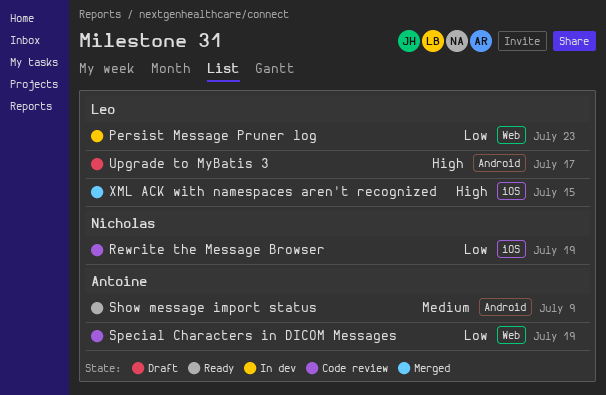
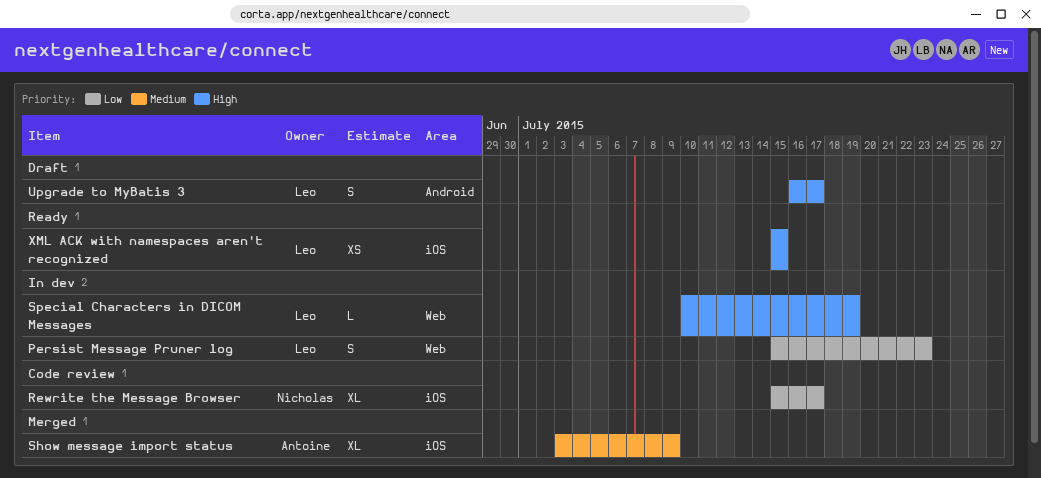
Rewrite the Message Browser, due: Jul 19 -> Jul 17
Show message import status, status: Ready -> Merged
Show message import status, label: Android -> iOS
Special Characters in DICOM Messages, status: Code review -> In dev
Special Characters in DICOM Messages, owner: Antoine -> Leo
Special Characters in DICOM Messages, priority: Low -> High
XML ACK with namespaces aren't recognized, status: Merged -> Ready

